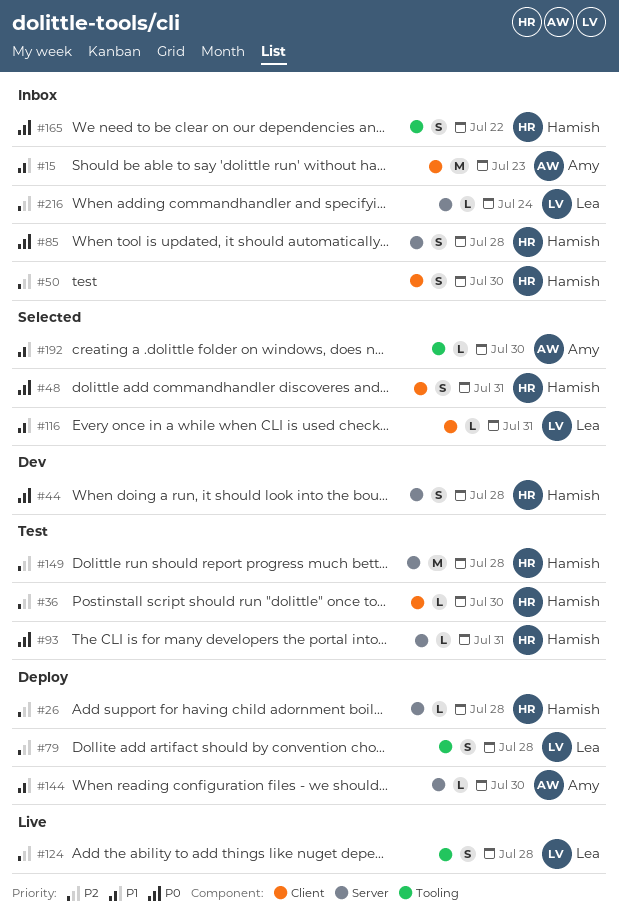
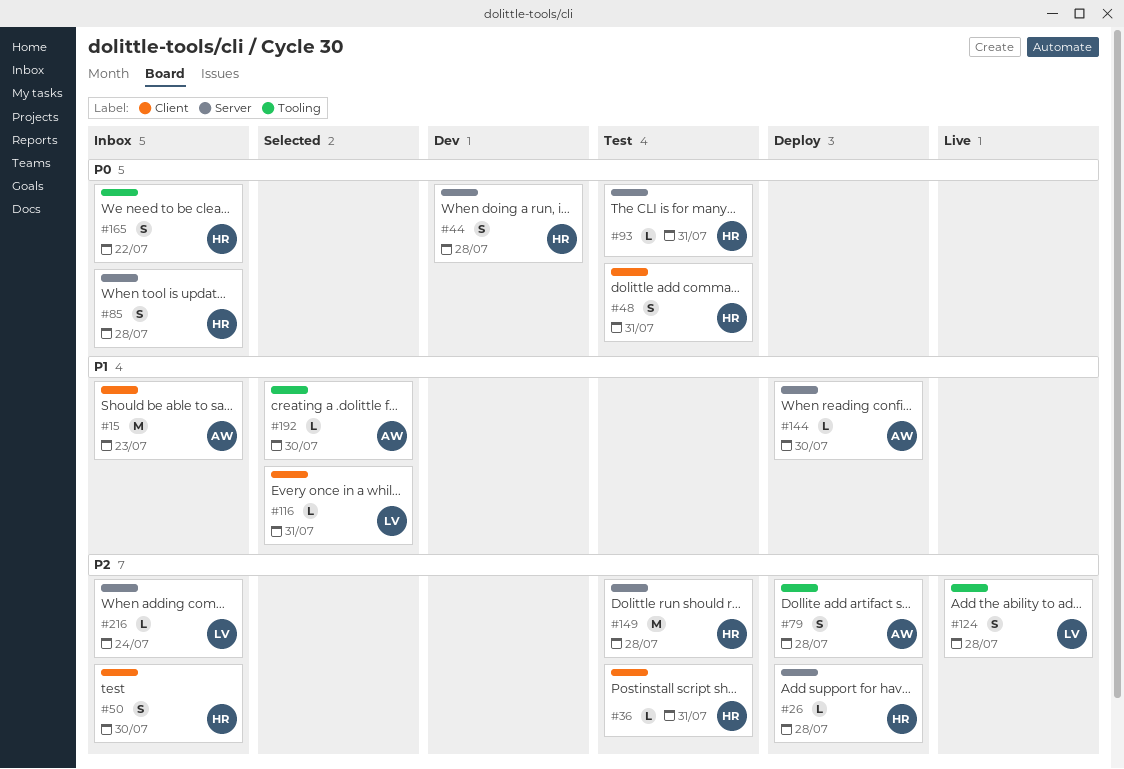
#36, due: Jul 30 -> Jul 31
#48, status: Selected -> Test
#79, owner: Lea -> Amy

